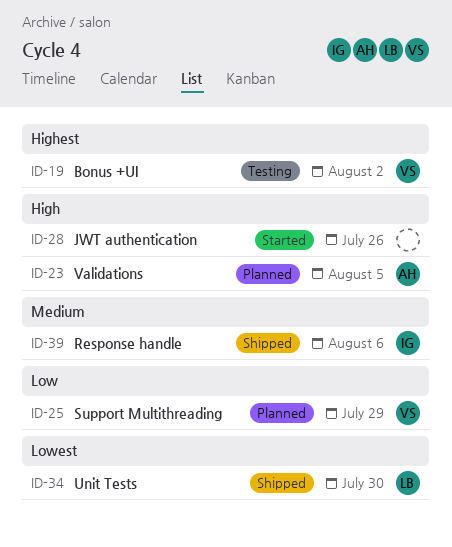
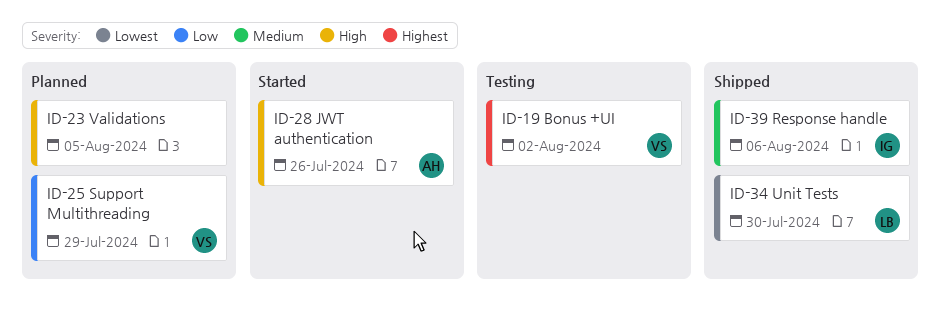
ID-23, owner: AH -> none
ID-28, owner: none -> AH

